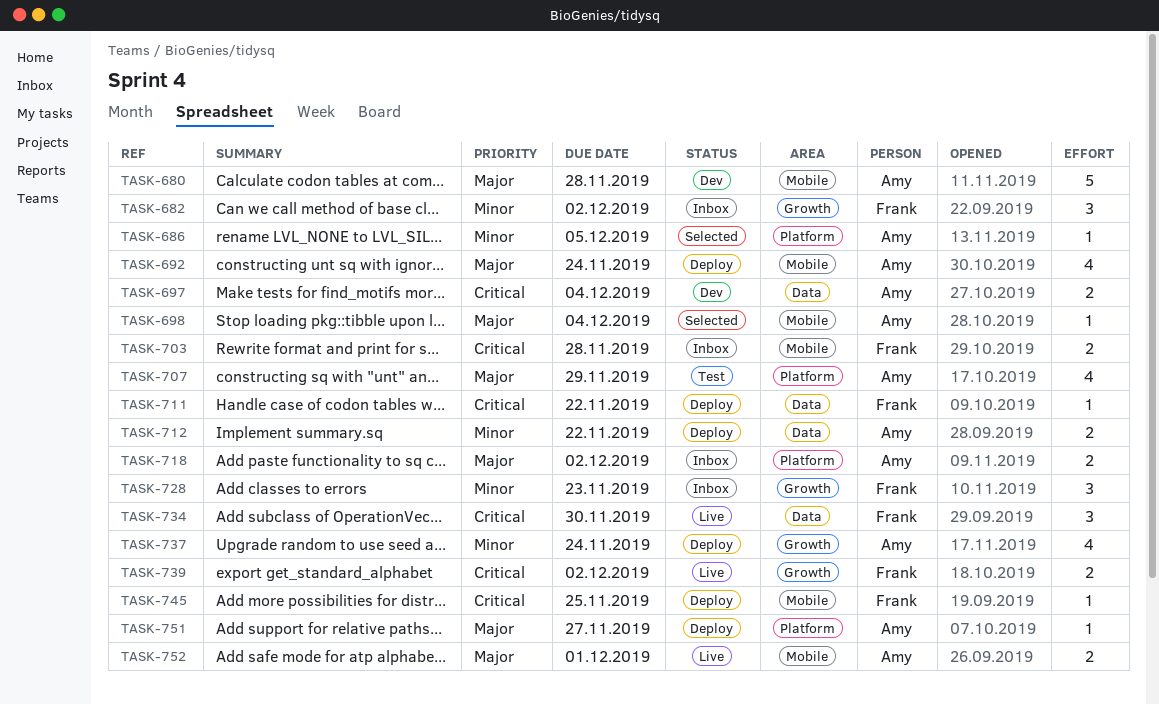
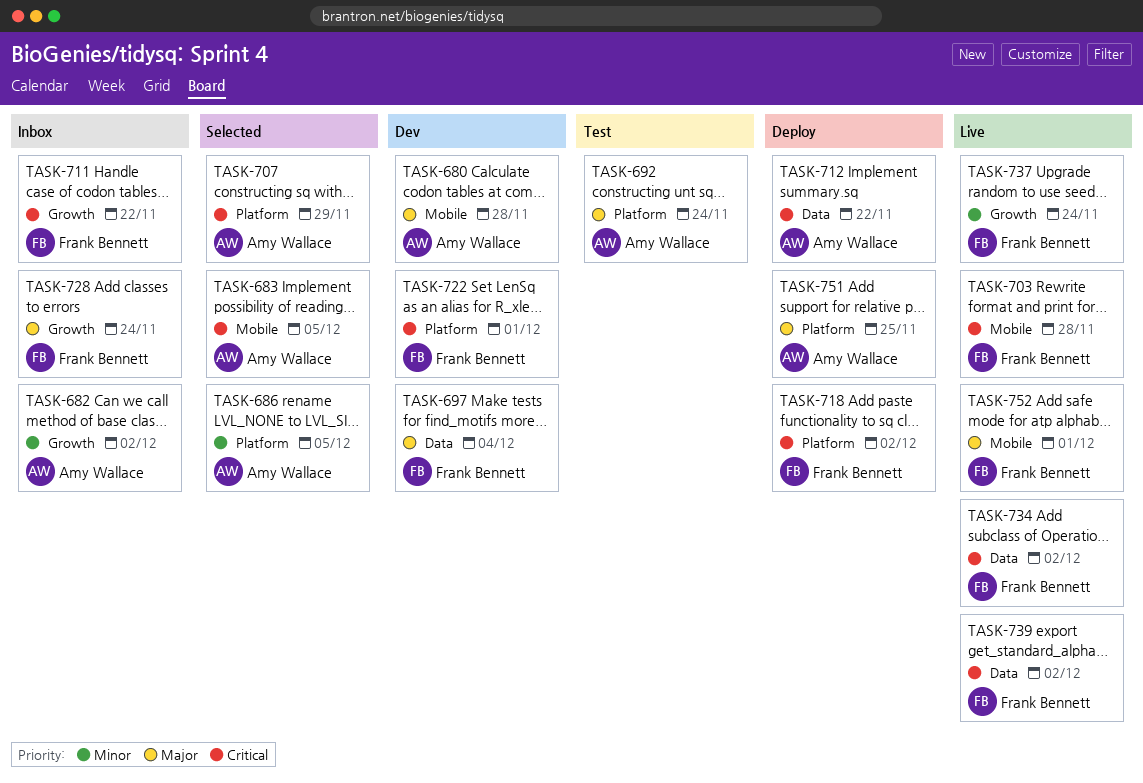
TASK-682, owner: Frank Bennett -> Amy Wallace
TASK-683: none -> present
TASK-692, status: Deploy -> Test
TASK-692, label: Mobile -> Platform
TASK-697, owner: Amy Wallace -> Frank Bennett
TASK-697, priority: Critical -> Major
TASK-698: present -> none
TASK-703, status: Inbox -> Live
TASK-707, status: Test -> Selected
TASK-707, priority: Major -> Critical
TASK-711, status: Deploy -> Inbox
TASK-711, label: Data -> Growth
TASK-712, priority: Minor -> Critical
TASK-718, status: Inbox -> Deploy
TASK-718, owner: Amy Wallace -> Frank Bennett
TASK-718, priority: Major -> Critical
TASK-722: none -> present
TASK-728, priority: Minor -> Major
TASK-728, due: Nov 23 -> Nov 24
TASK-734, due: Nov 30 -> Dec 2
TASK-737, status: Deploy -> Live
TASK-737, owner: Amy Wallace -> Frank Bennett
TASK-739, label: Growth -> Data
TASK-745: present -> none
TASK-751, due: Nov 27 -> Nov 25
TASK-752, owner: Amy Wallace -> Frank Bennett

